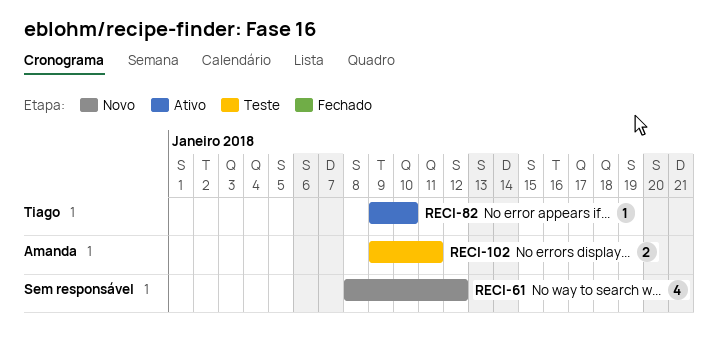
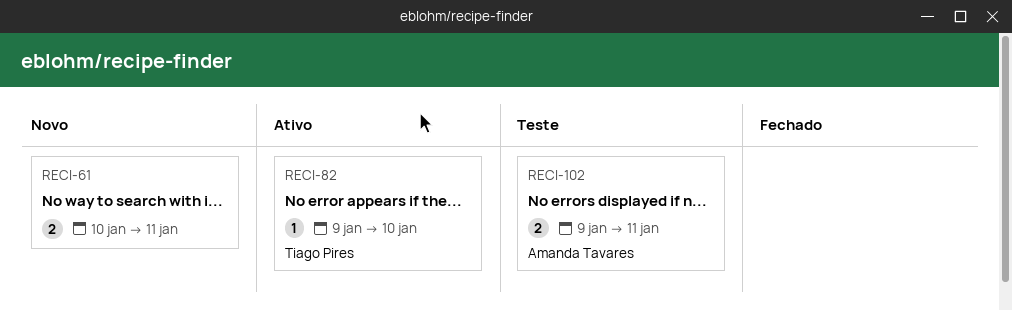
RECI-61, estimate: 4 -> 2
RECI-61, start: Jan 8 -> Jan 10
RECI-61, due: Jan 12 -> Jan 11

